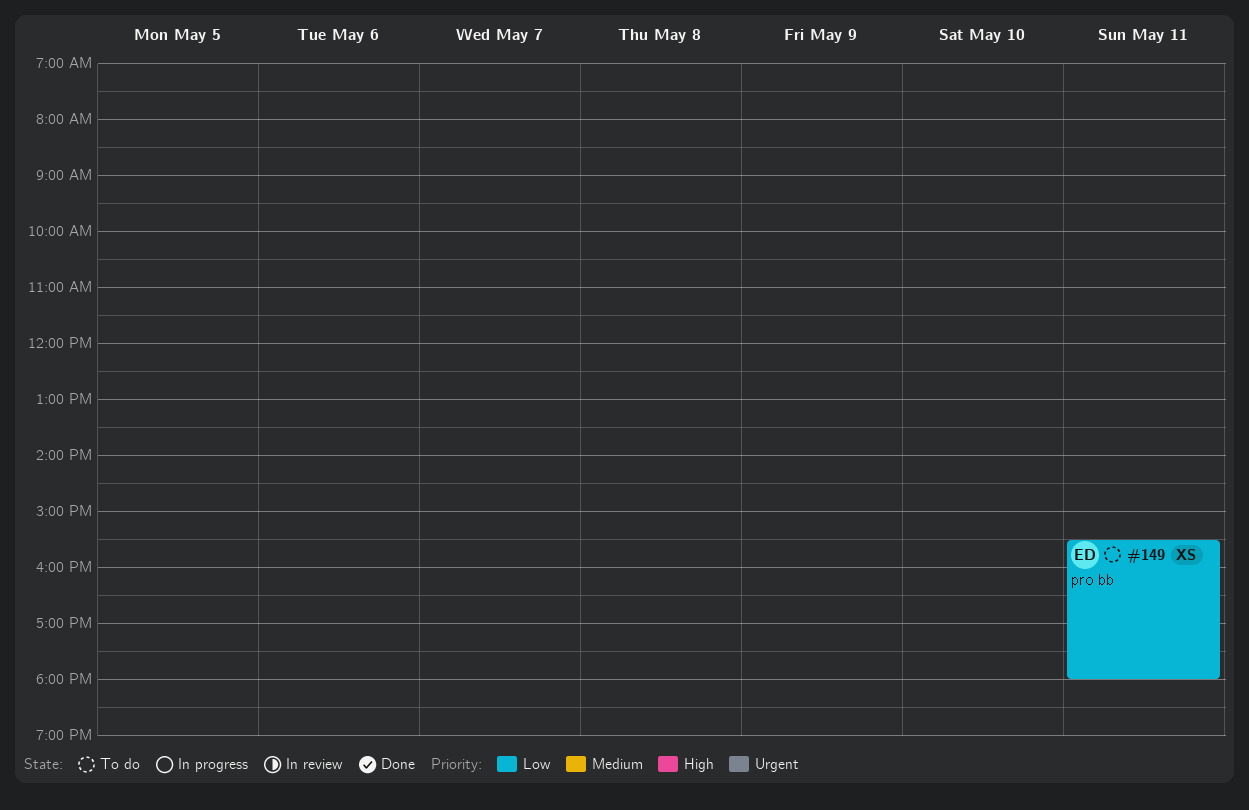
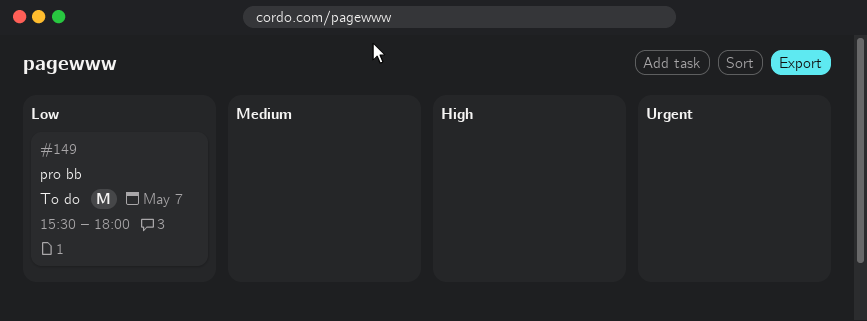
#149, estimate: XS -> M
#149, day: May 11 -> May 7

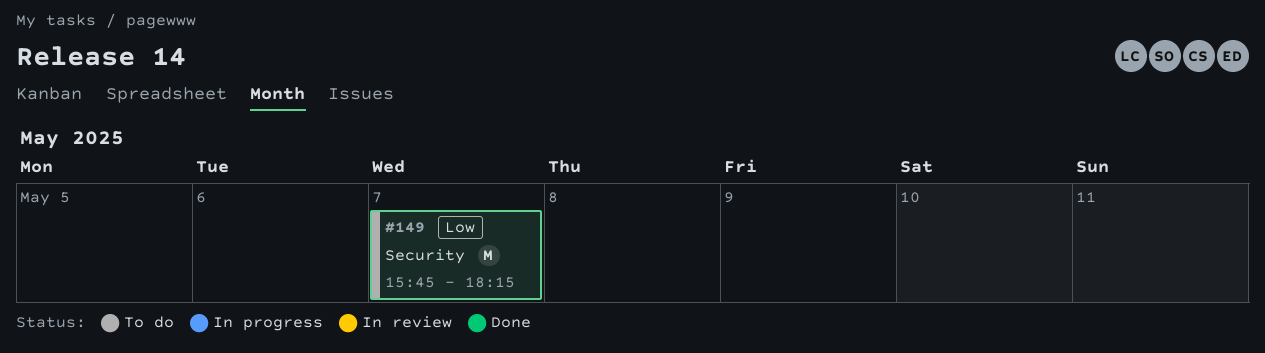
#149, begins: 15:30 -> 15:45
#149, ends: 18:00 -> 18:15

